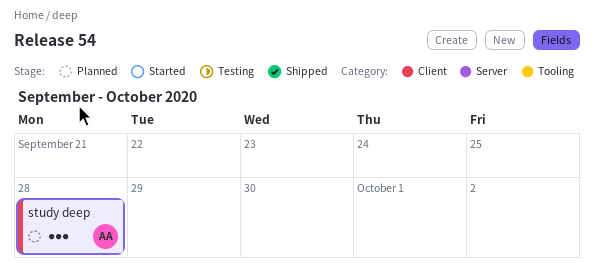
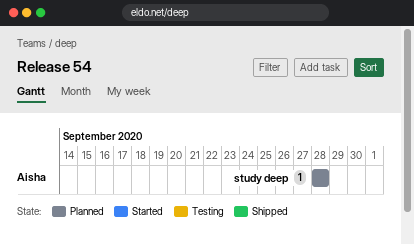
study deep, estimate: 3 -> 1

